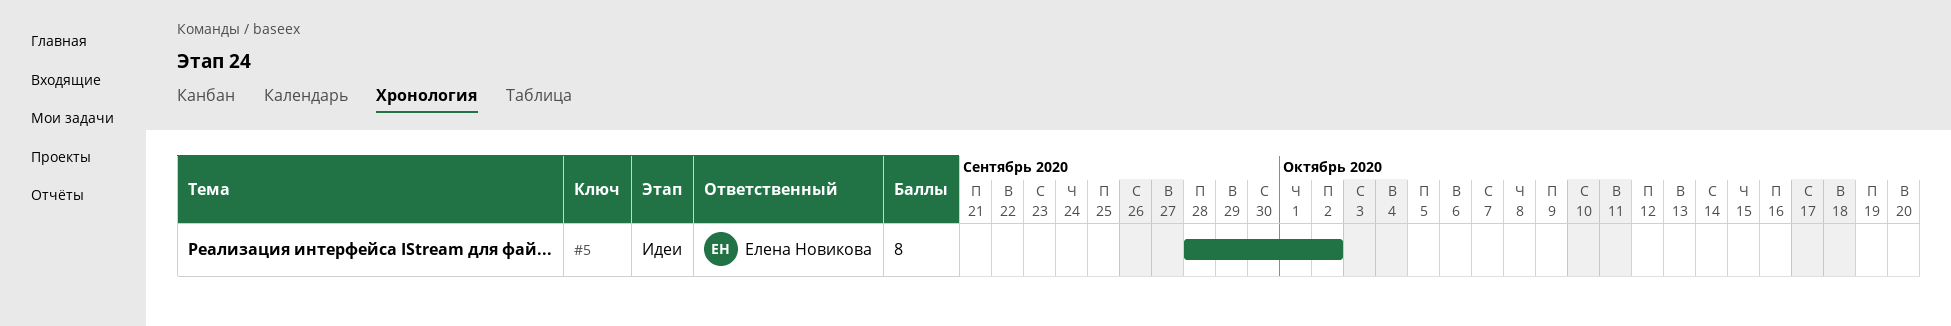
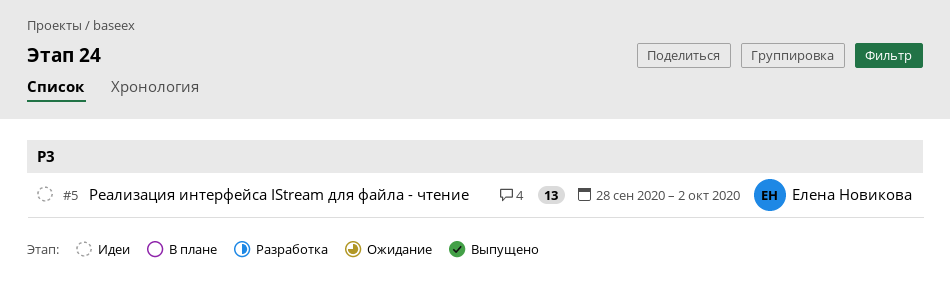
#5, estimate: 8 -> 13

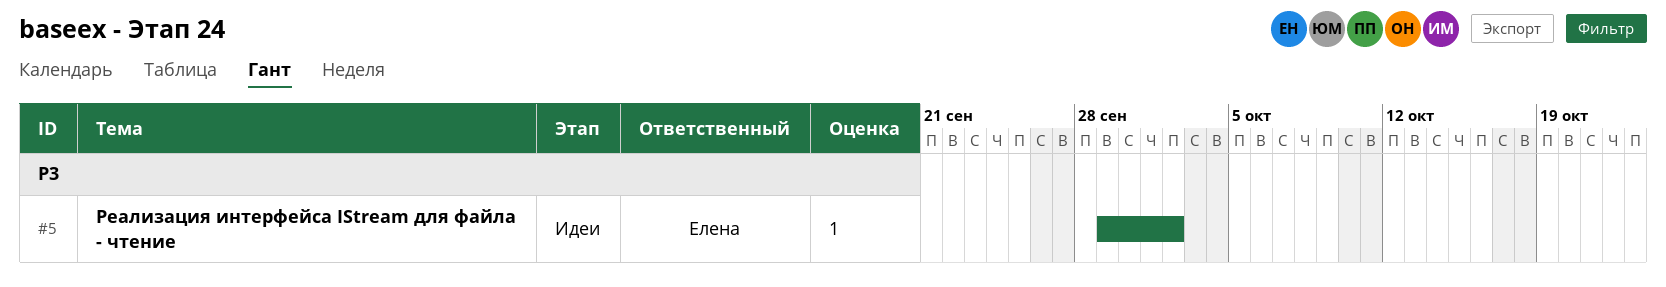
#5, estimate: 13 -> 1
#5, start: Sep 28 -> Sep 29

